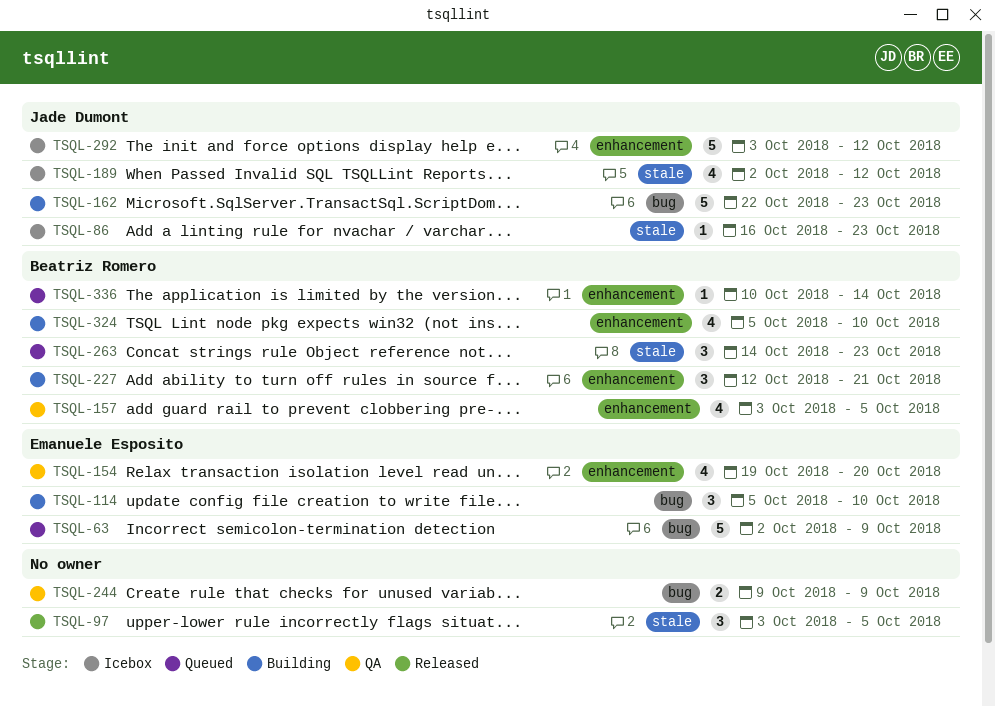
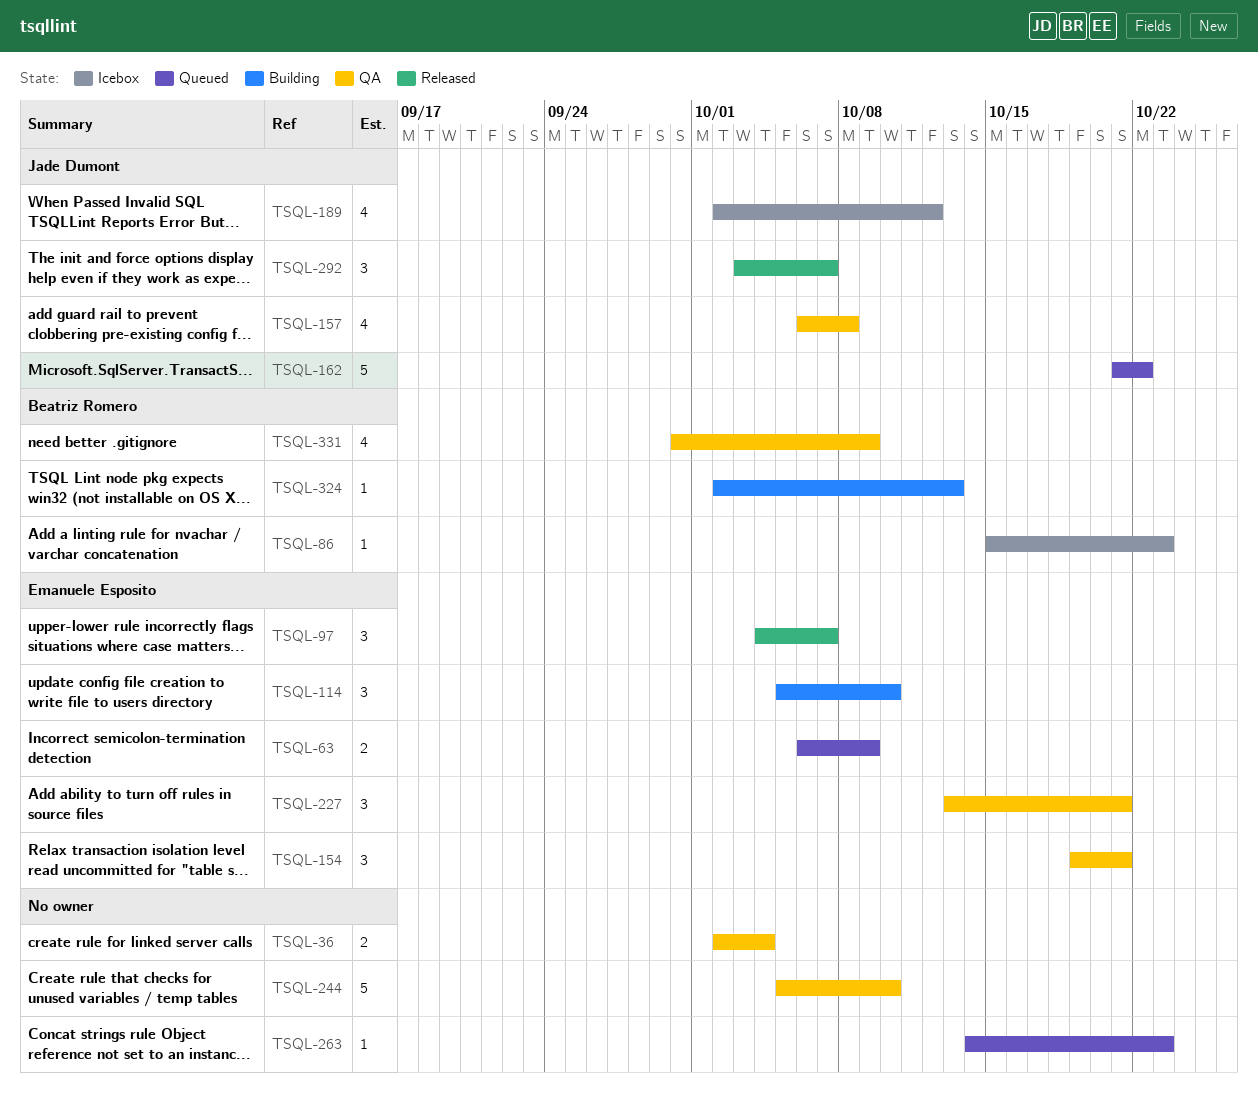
TSQL-36: none -> present
TSQL-63, estimate: 5 -> 2
TSQL-63, start: Oct 2 -> Oct 6
TSQL-86, owner: Jade Dumont -> Beatriz Romero
TSQL-86, start: Oct 16 -> Oct 15
TSQL-97, owner: none -> Emanuele Esposito
TSQL-97, start: Oct 3 -> Oct 4
TSQL-97, due: Oct 5 -> Oct 7
TSQL-154, estimate: 4 -> 3
TSQL-154, due: Oct 20 -> Oct 21
TSQL-157, owner: Beatriz Romero -> Jade Dumont
TSQL-157, start: Oct 3 -> Oct 6
TSQL-157, due: Oct 5 -> Oct 8
TSQL-162, status: Building -> Queued
TSQL-162, start: Oct 22 -> Oct 21
TSQL-162, due: Oct 23 -> Oct 22
TSQL-227, status: Building -> QA
TSQL-227, owner: Beatriz Romero -> Emanuele Esposito
TSQL-227, start: Oct 12 -> Oct 13
TSQL-244, estimate: 2 -> 5
TSQL-244, start: Oct 9 -> Oct 5
TSQL-244, due: Oct 9 -> Oct 10
TSQL-263, owner: Beatriz Romero -> none
TSQL-263, estimate: 3 -> 1
TSQL-292, status: Icebox -> Released
TSQL-292, estimate: 5 -> 3
TSQL-292, due: Oct 12 -> Oct 7
TSQL-324, estimate: 4 -> 1
TSQL-324, start: Oct 5 -> Oct 2
TSQL-324, due: Oct 10 -> Oct 13
TSQL-331: none -> present
TSQL-336: present -> none

